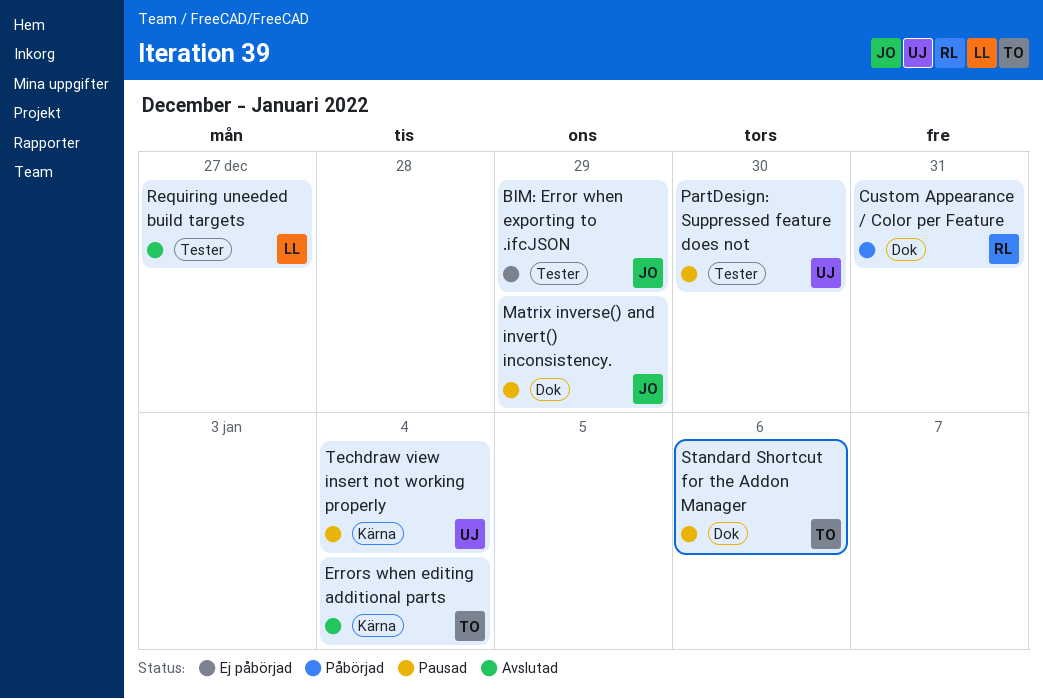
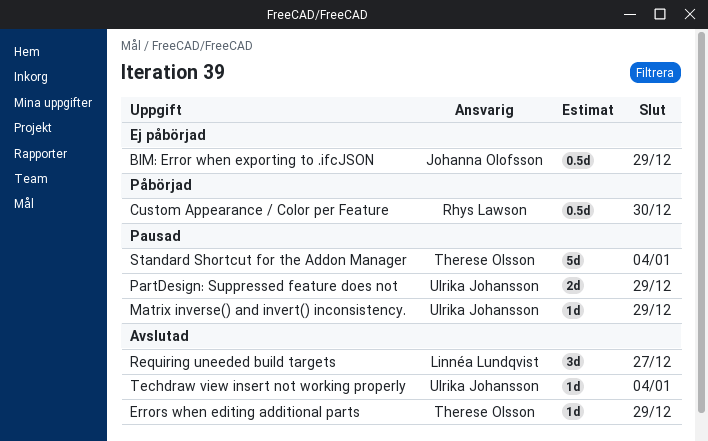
Custom Appearance / Color per Feature, due: Dec 31 -> Dec 30
Errors when editing additional parts, due: Jan 4 -> Dec 29
Matrix inverse() and invert() inconsistency., owner: Johanna Olofsson -> Ulrika Johansson
PartDesign: Suppressed feature does not, due: Dec 30 -> Dec 29
Standard Shortcut for the Addon Manager, due: Jan 6 -> Jan 4
Techdraw view insert not working properly, status: Pausad -> Avslutad

